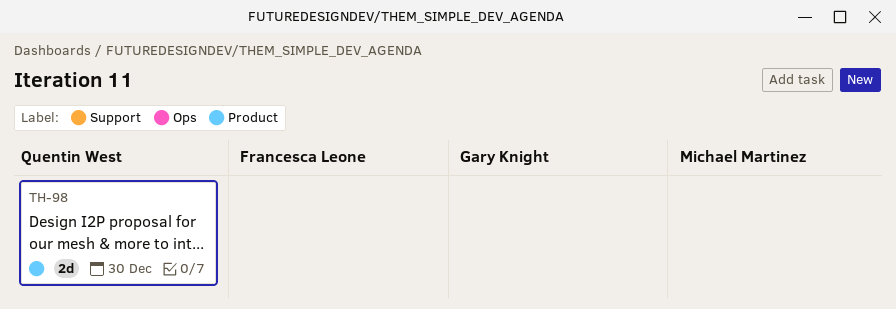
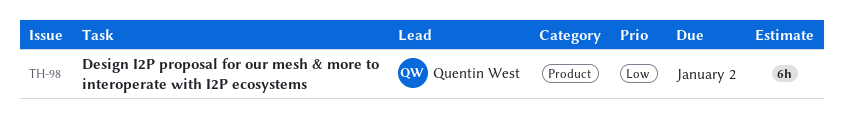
TH-98, estimate: 2d -> 6h
TH-98, due: Dec 30 -> Jan 2

